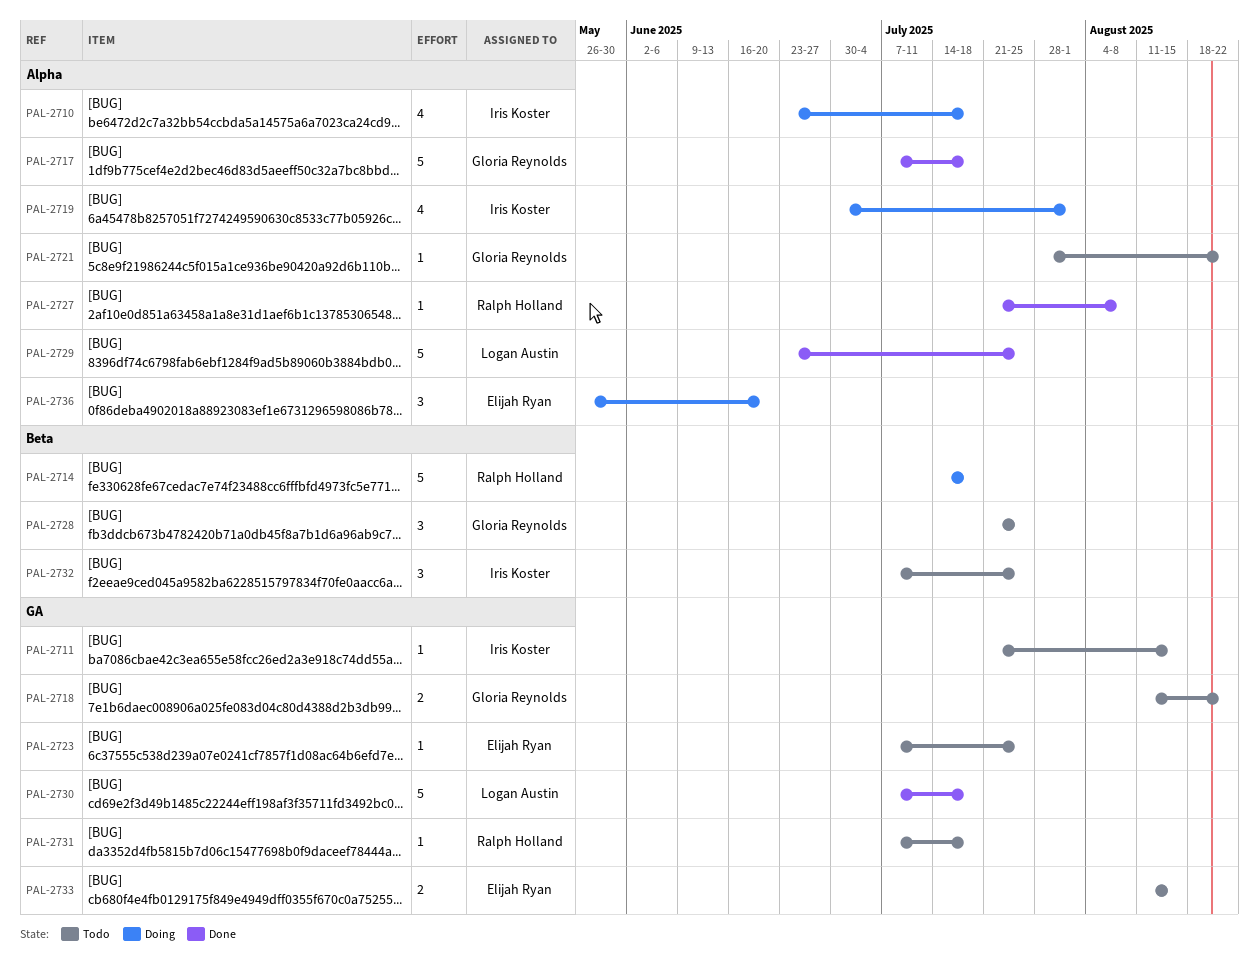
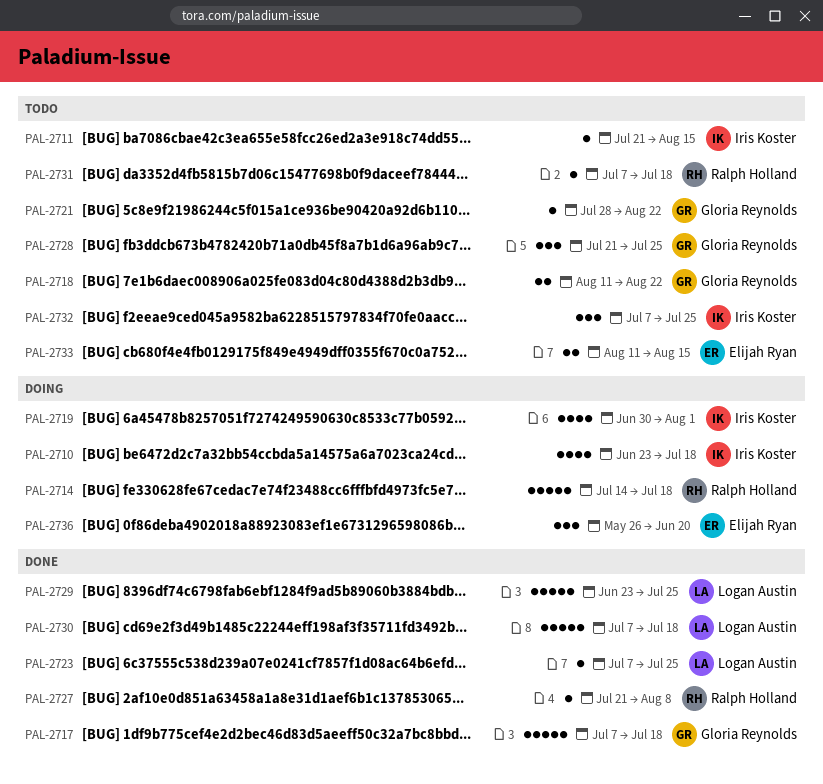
PAL-2723, status: Todo -> Done
PAL-2723, owner: Elijah Ryan -> Logan Austin

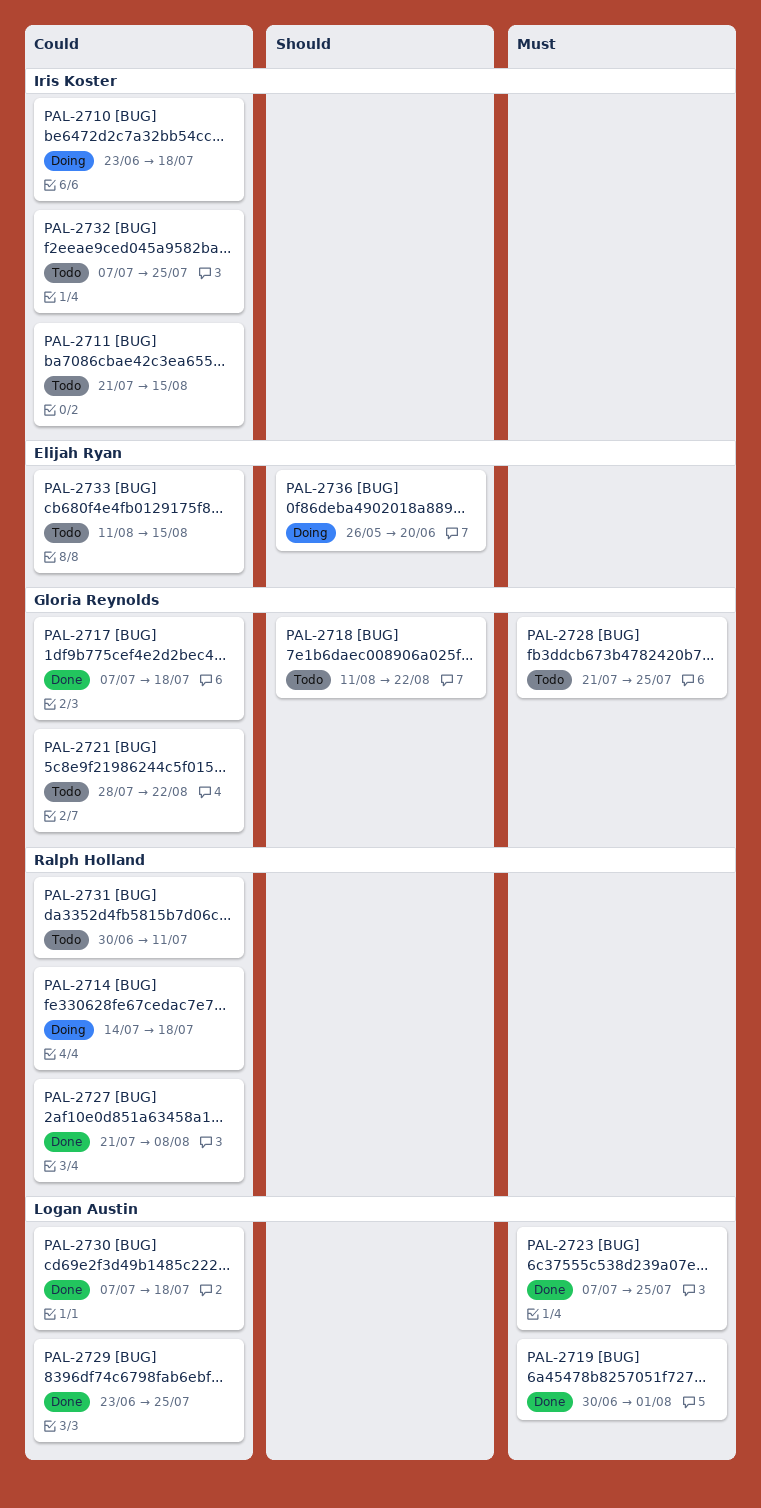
PAL-2719, status: Doing -> Done
PAL-2719, owner: Iris Koster -> Logan Austin
PAL-2731, start: Jul 7 -> Jun 30
PAL-2731, due: Jul 18 -> Jul 11

